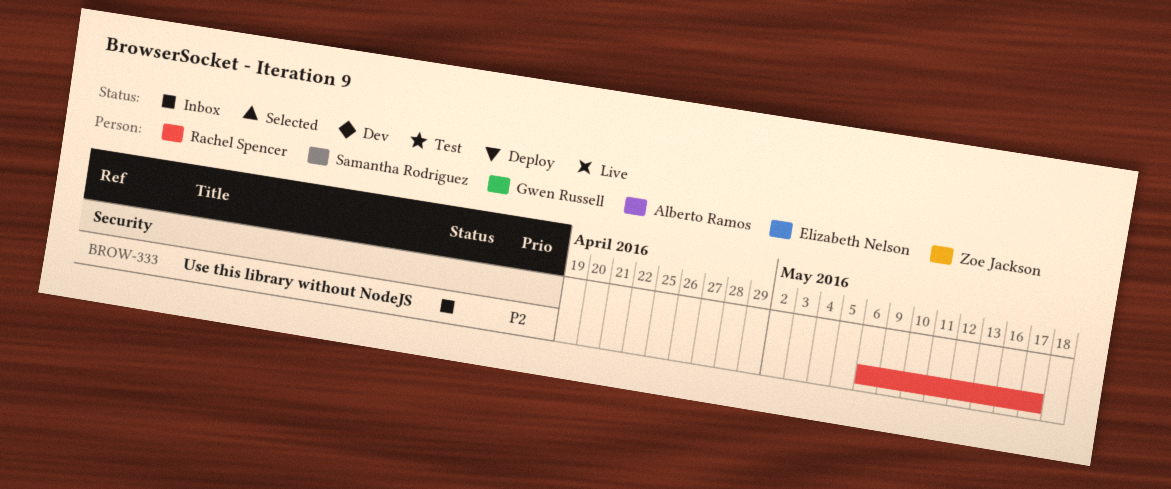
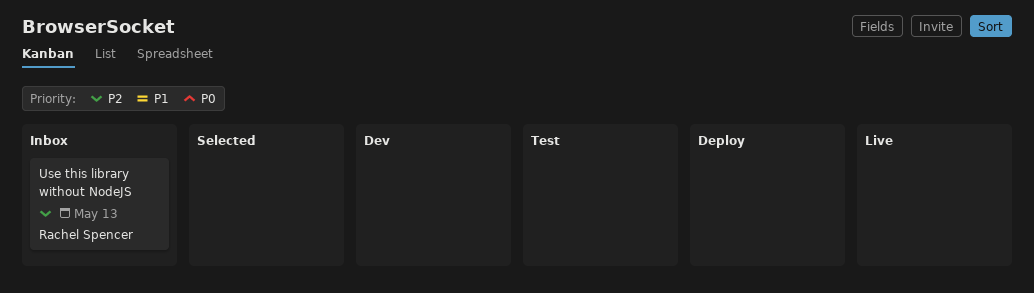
Use this library without NodeJS, due: May 17 -> May 13

